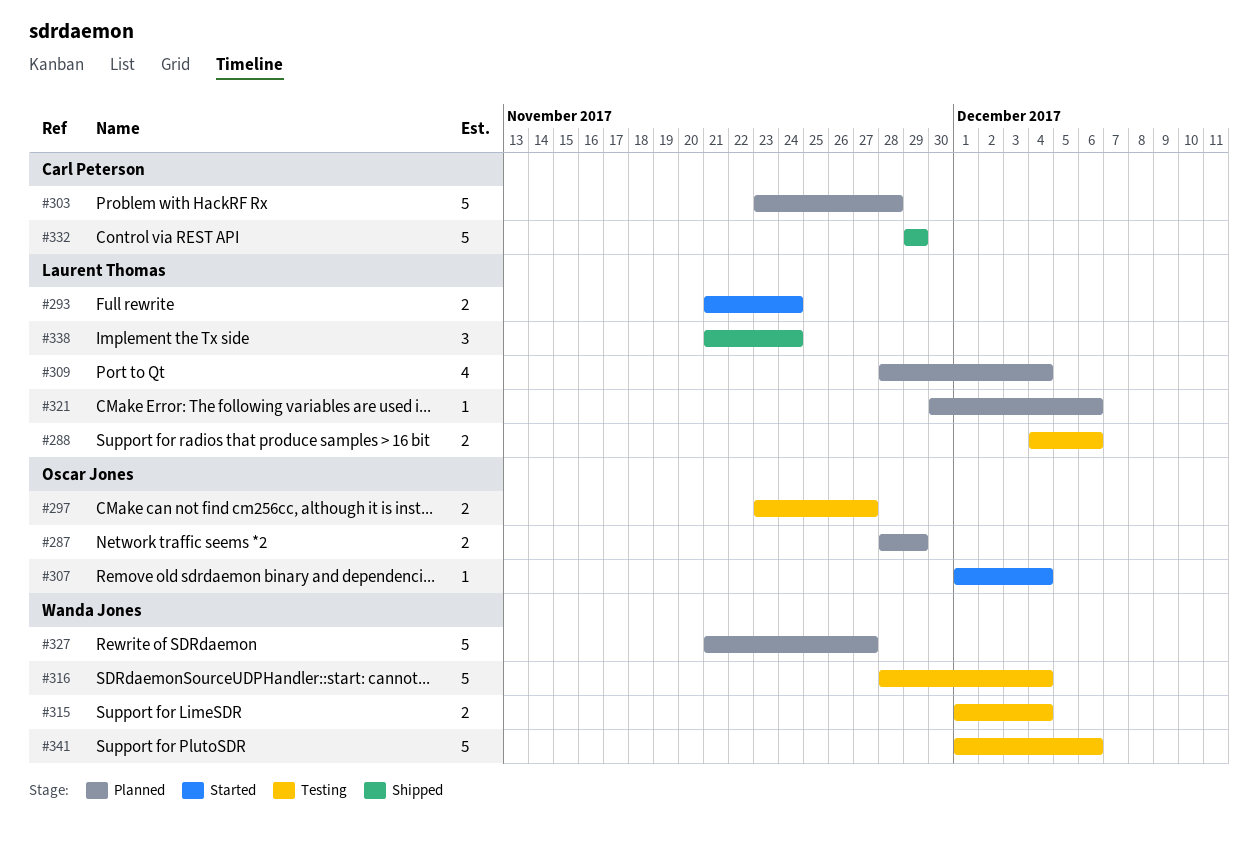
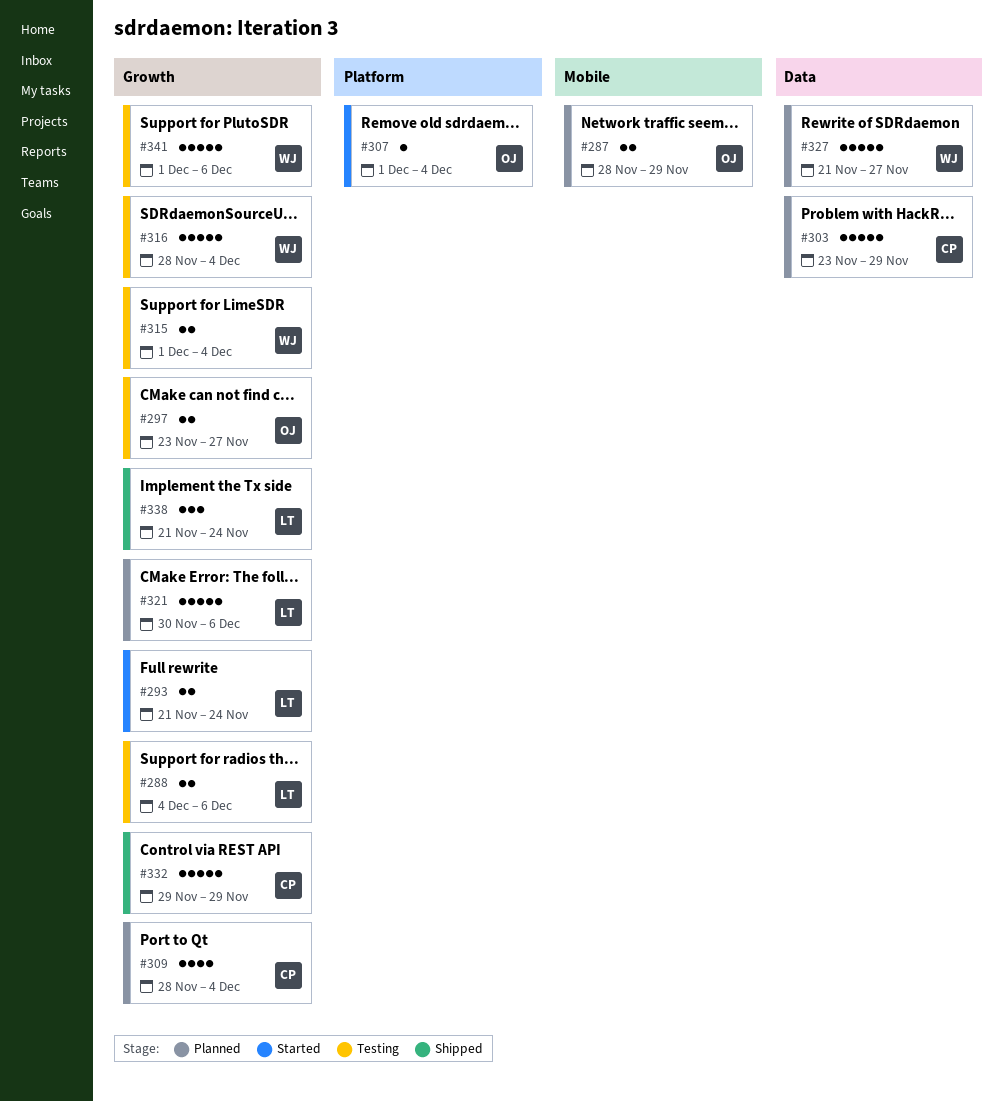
#303, due: Nov 28 -> Nov 29
#309, owner: Laurent Thomas -> Carl Peterson
#321, estimate: 1 -> 5

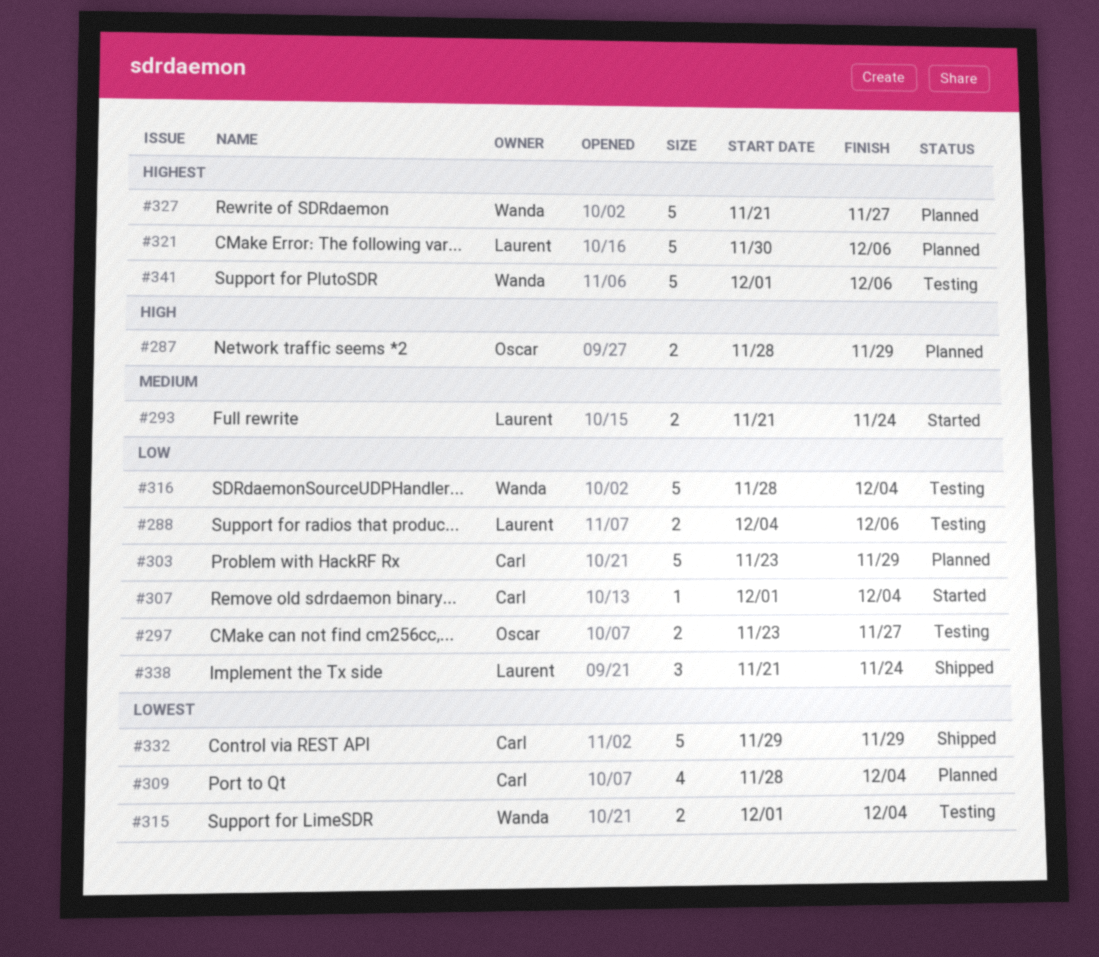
#307, owner: Oscar -> Carl

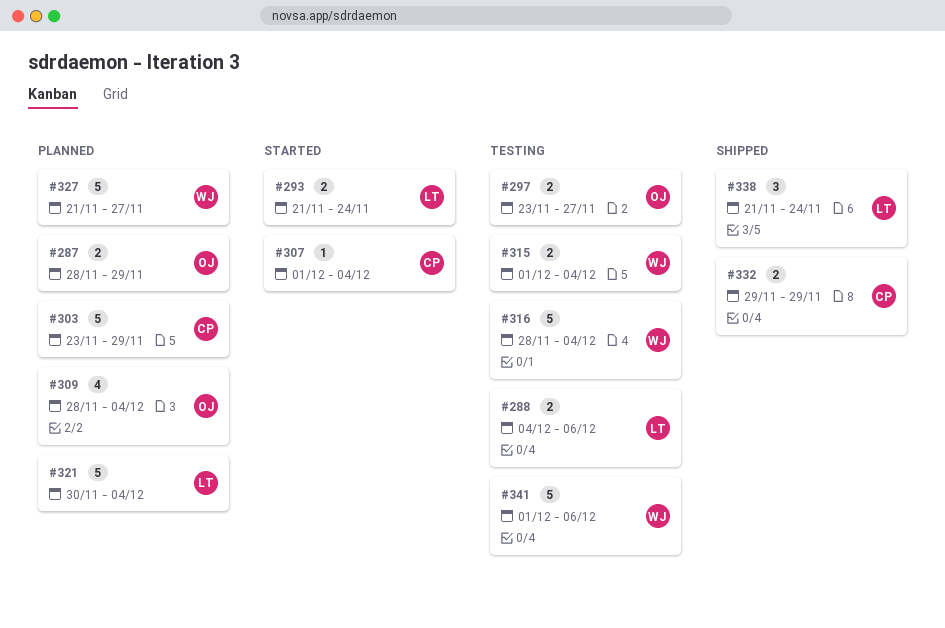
#309, owner: Carl -> Oscar
#321, due: Dec 6 -> Dec 4
#332, estimate: 5 -> 2

